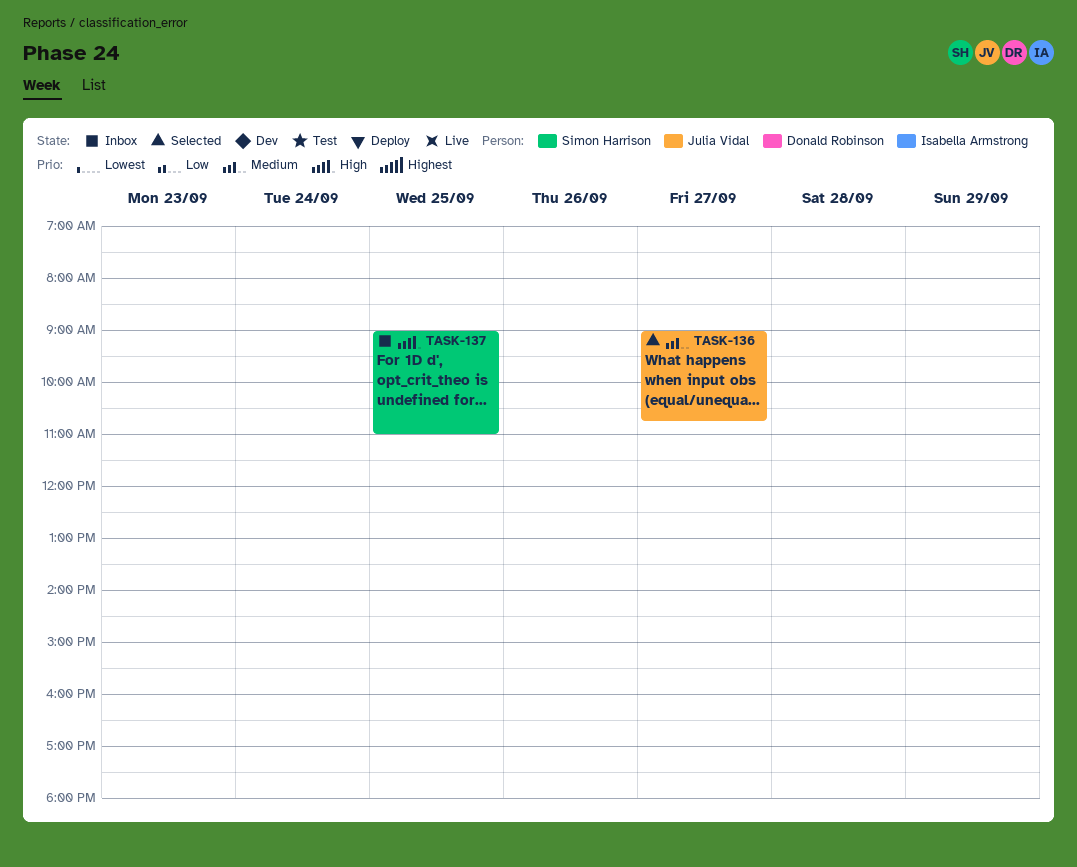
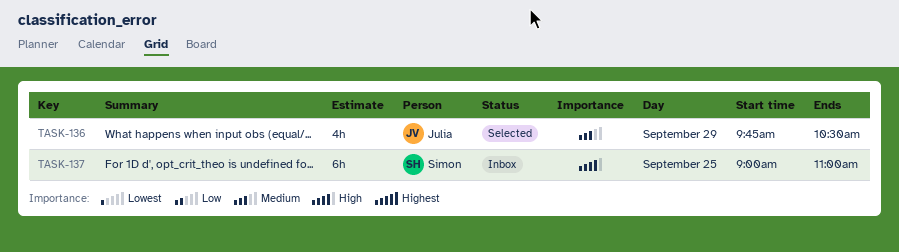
TASK-136, day: Sep 27 -> Sep 29
TASK-136, begins: 09:00 -> 09:45
TASK-136, ends: 10:45 -> 10:30

